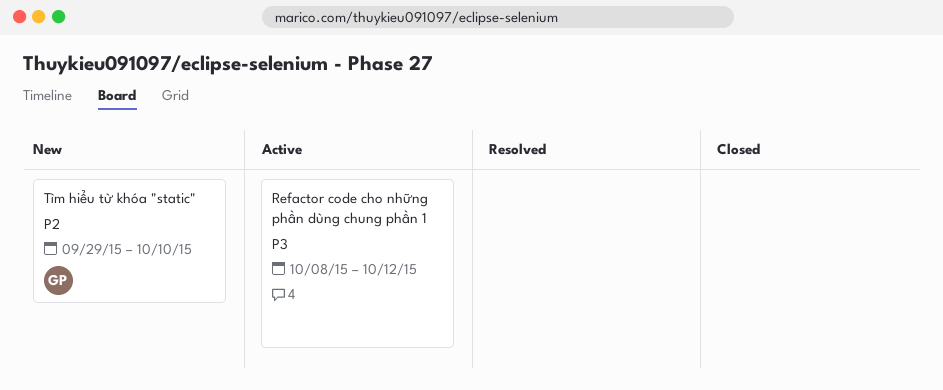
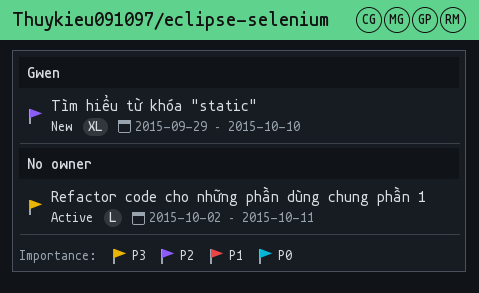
Refactor code cho những phần dùng chung phần 1, start: Oct 8 -> Oct 2
Refactor code cho những phần dùng chung phần 1, due: Oct 12 -> Oct 11

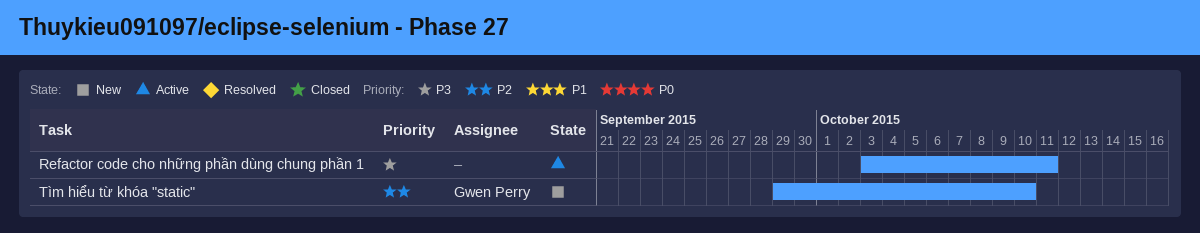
Refactor code cho những phần dùng chung phần 1, start: Oct 2 -> Oct 3

